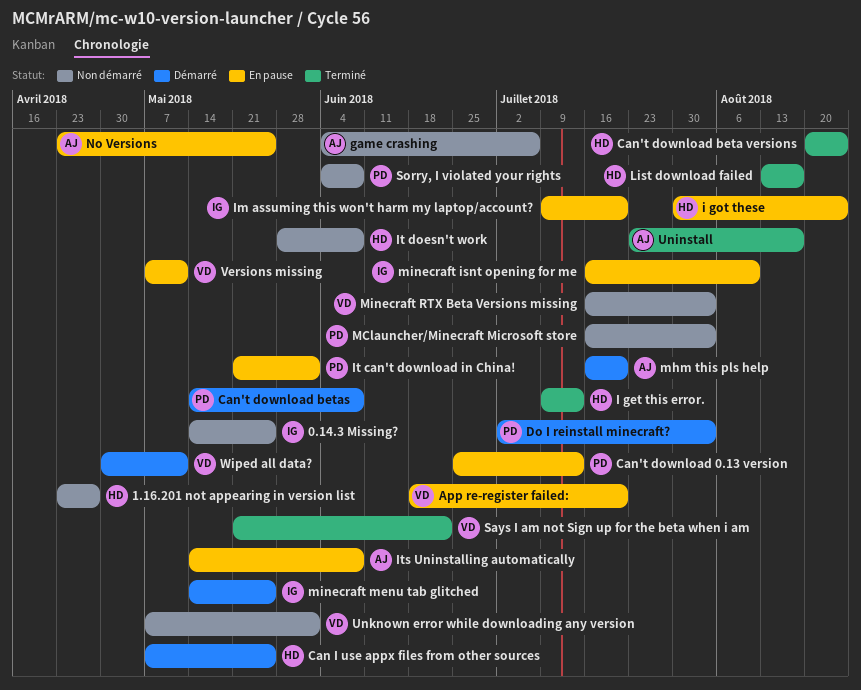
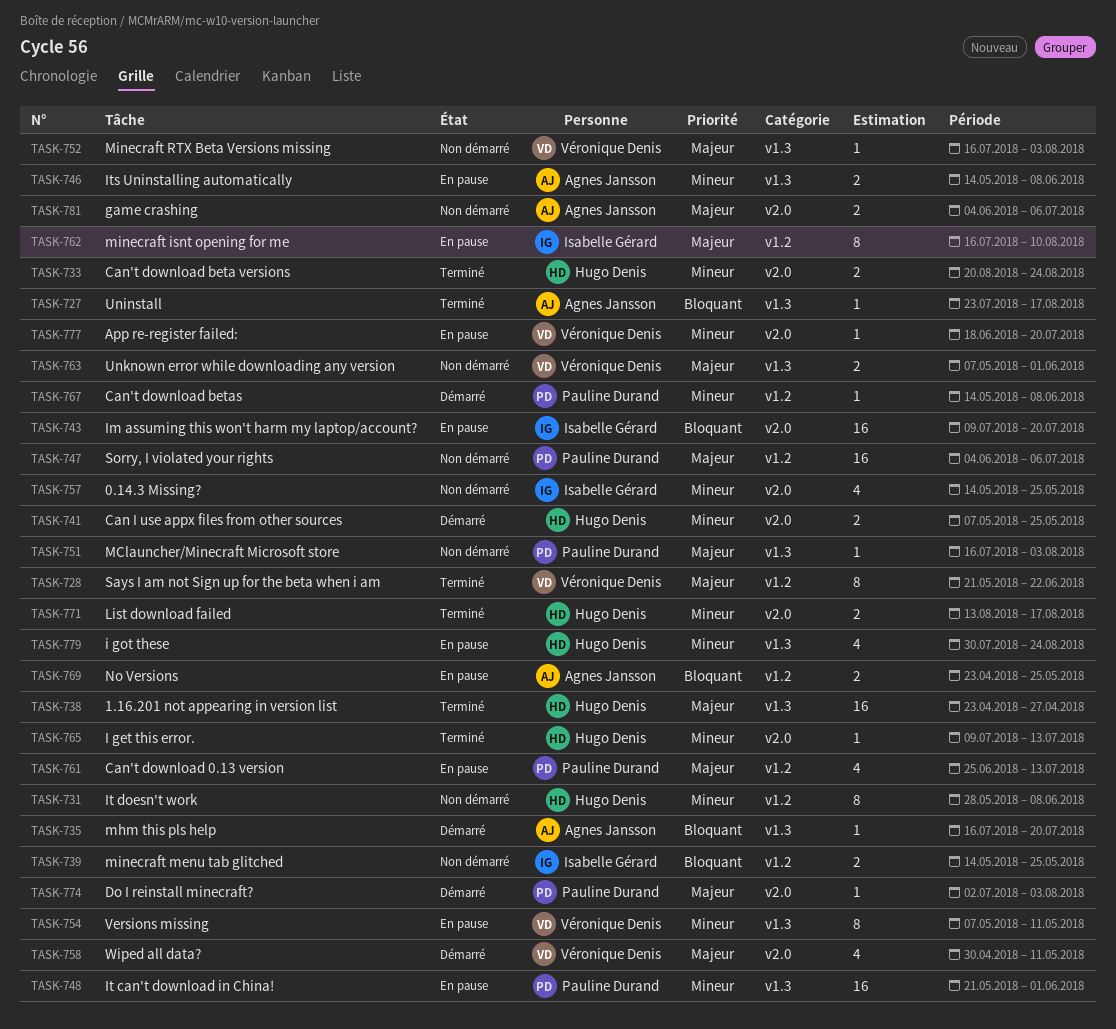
1.16.201 not appearing in version list, status: Non démarré -> Terminé
minecraft menu tab glitched, status: Démarré -> Non démarré
Sorry, I violated your rights, due: Jun 8 -> Jul 6

